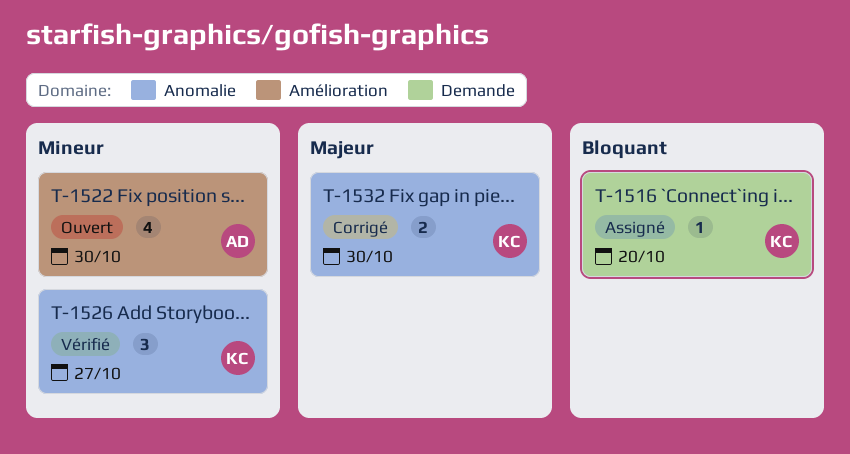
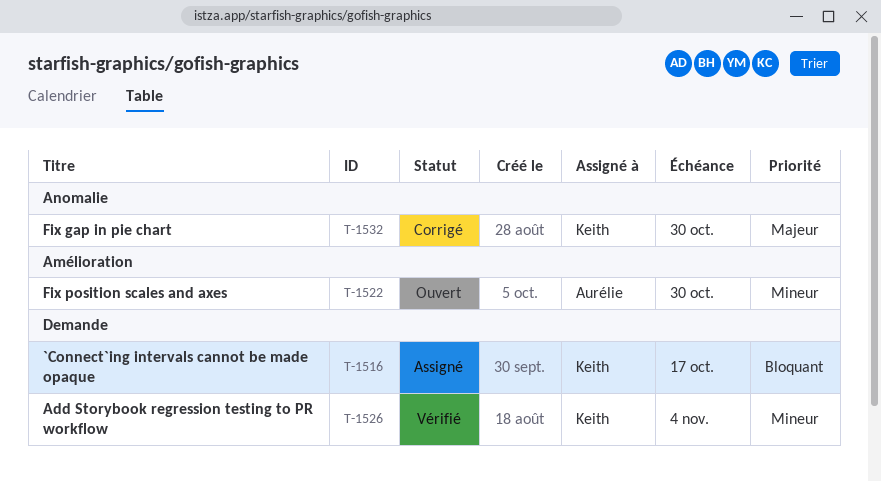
T-1516, due: Oct 20 -> Oct 17
T-1526, label: Anomalie -> Demande
T-1526, due: Oct 27 -> Nov 4

